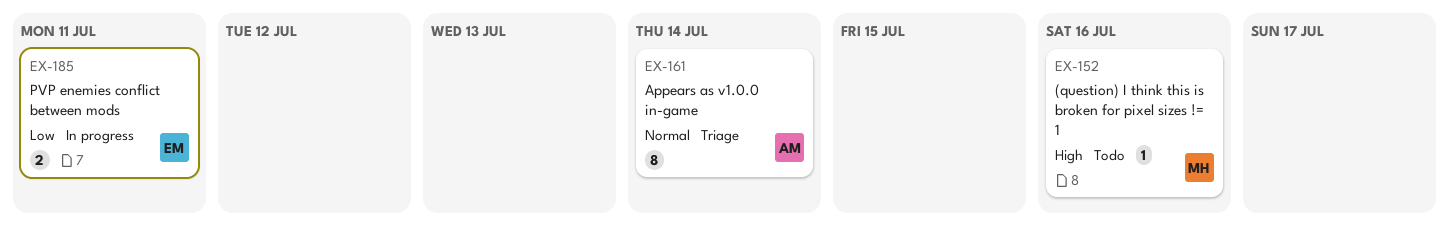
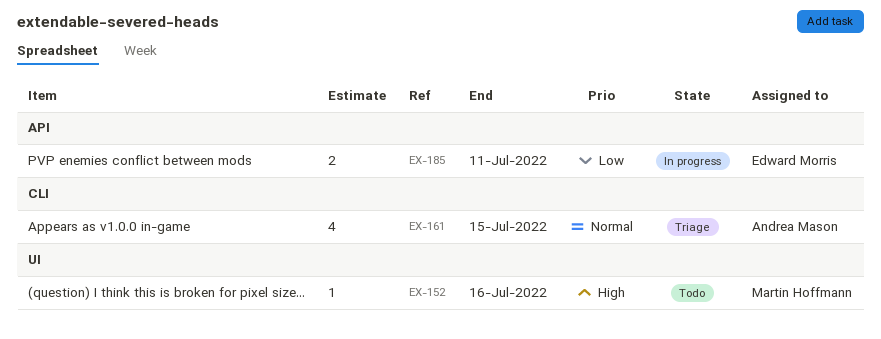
EX-161, estimate: 8 -> 4
EX-161, due: Jul 14 -> Jul 15

